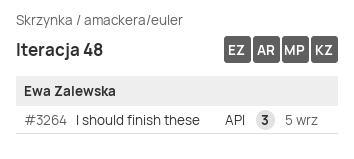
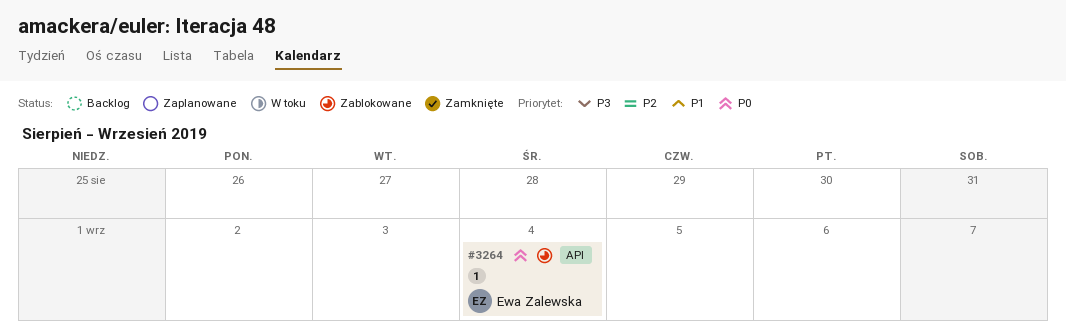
#3264, estimate: 3 -> 1
#3264, due: Sep 5 -> Sep 4

